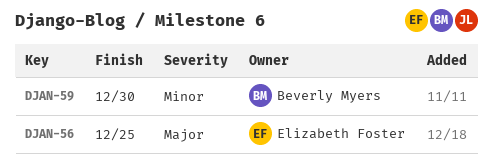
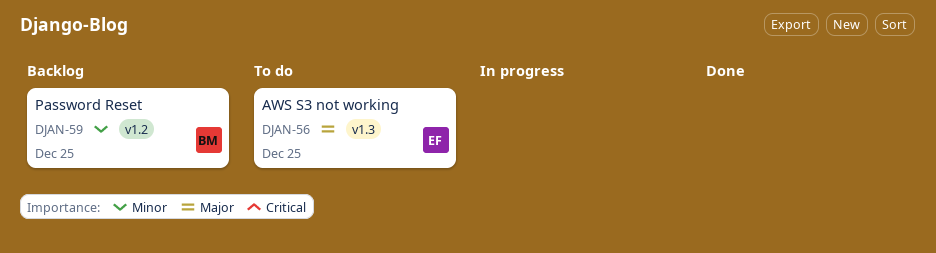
DJAN-59, due: Dec 30 -> Dec 25

